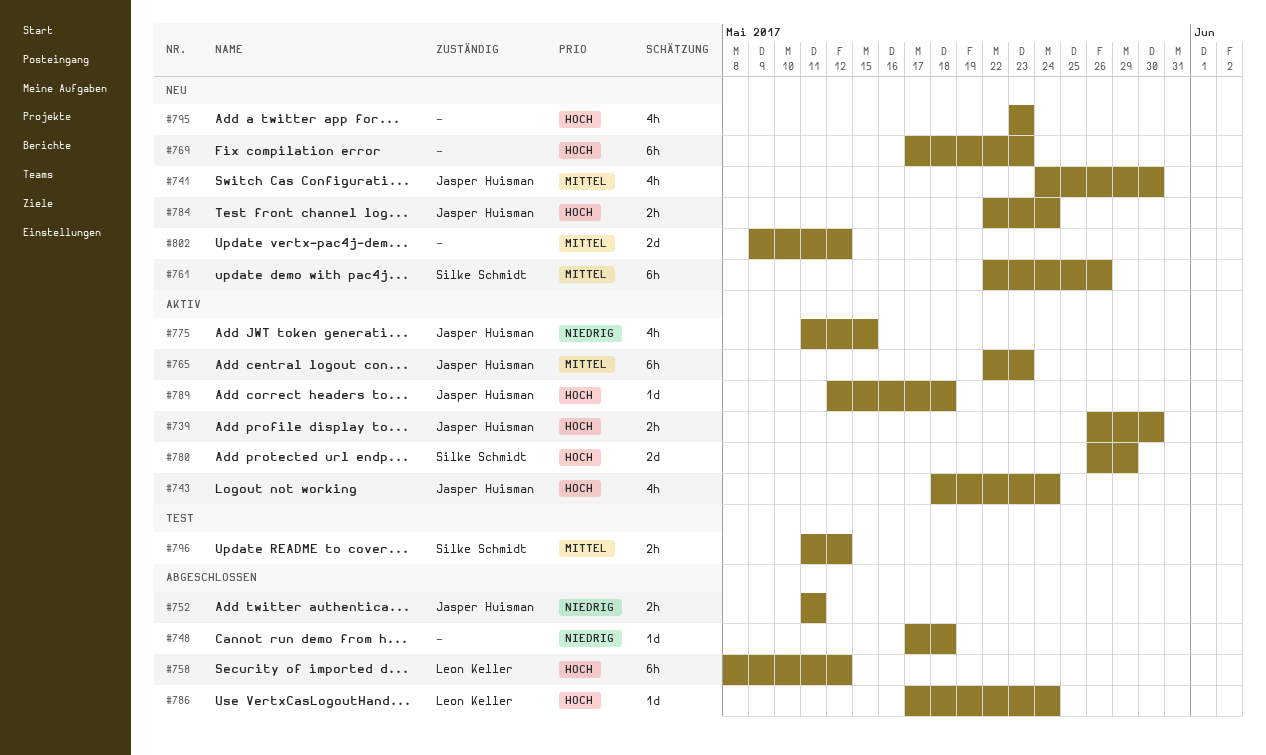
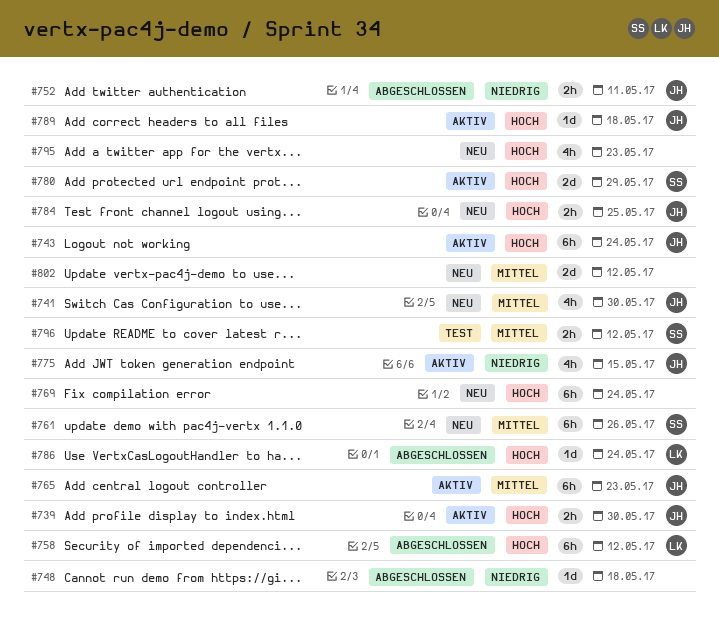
#743, estimate: 4h -> 6h
#769, due: May 23 -> May 24
#784, due: May 24 -> May 25

